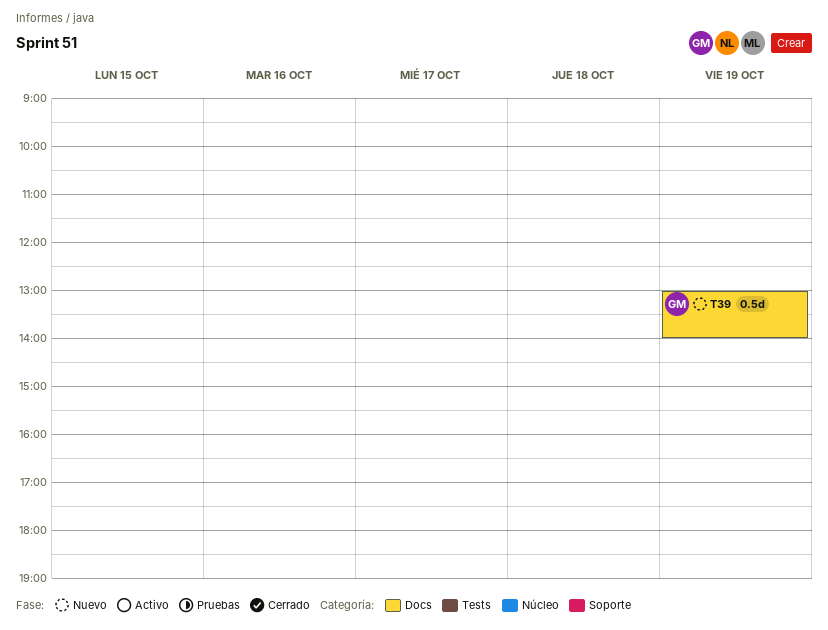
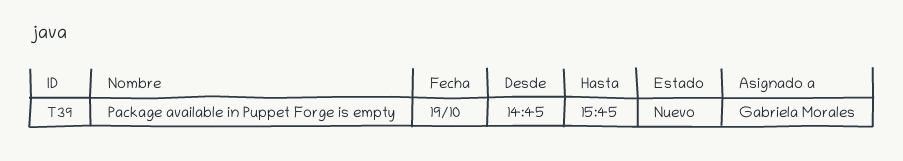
T39, begins: 13:00 -> 14:45
T39, ends: 14:00 -> 15:45

